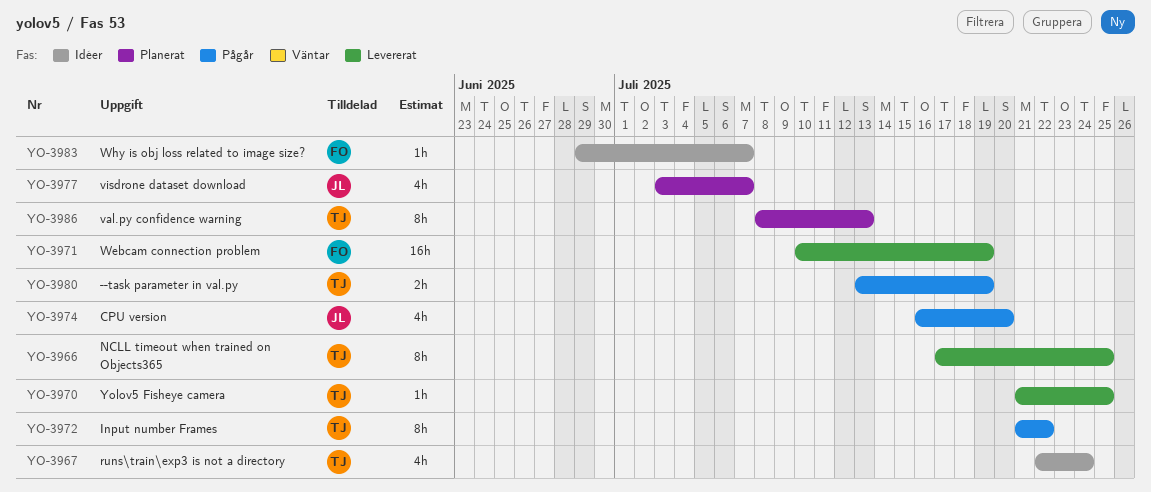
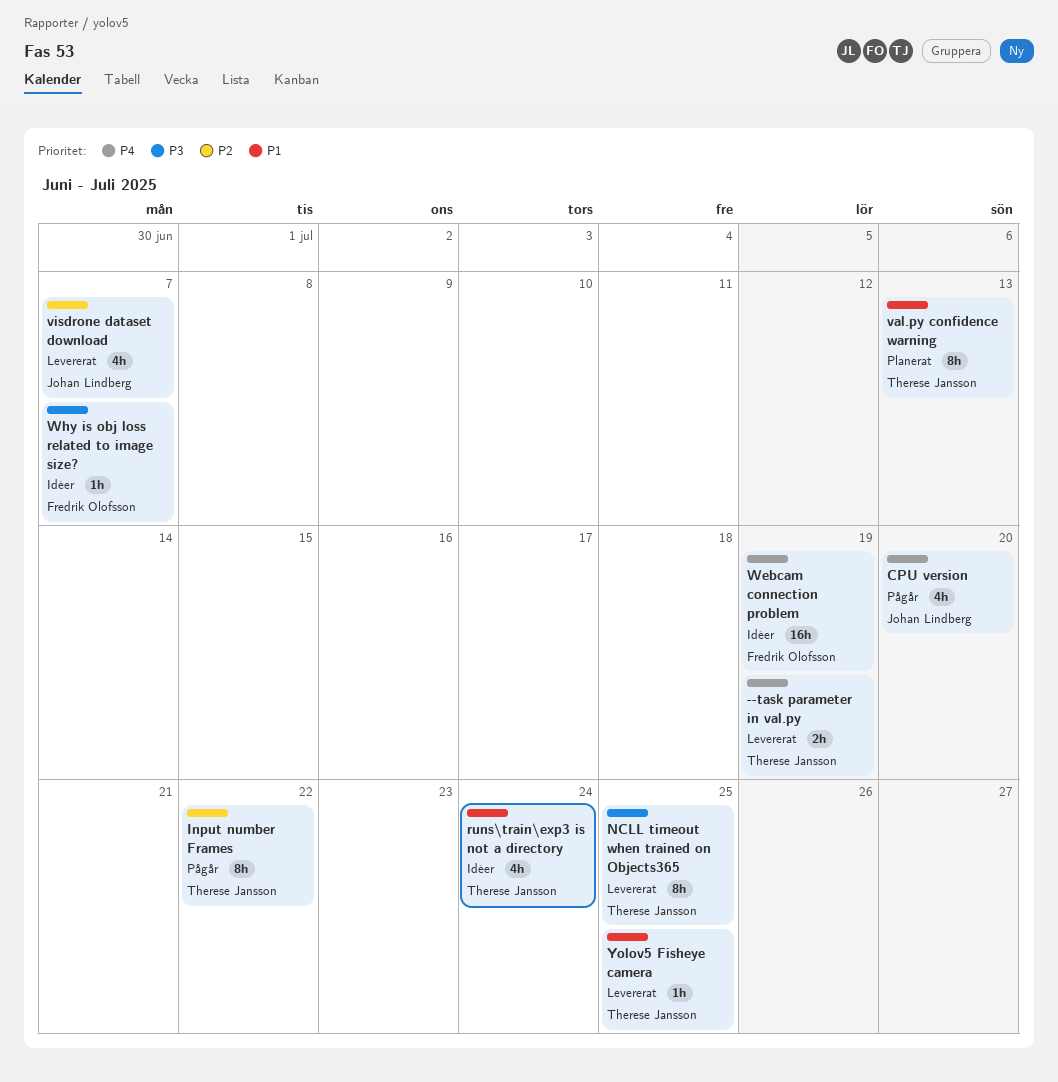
--task parameter in val.py, status: Pågår -> Levererat
visdrone dataset download, status: Planerat -> Levererat
Webcam connection problem, status: Levererat -> Idéer

